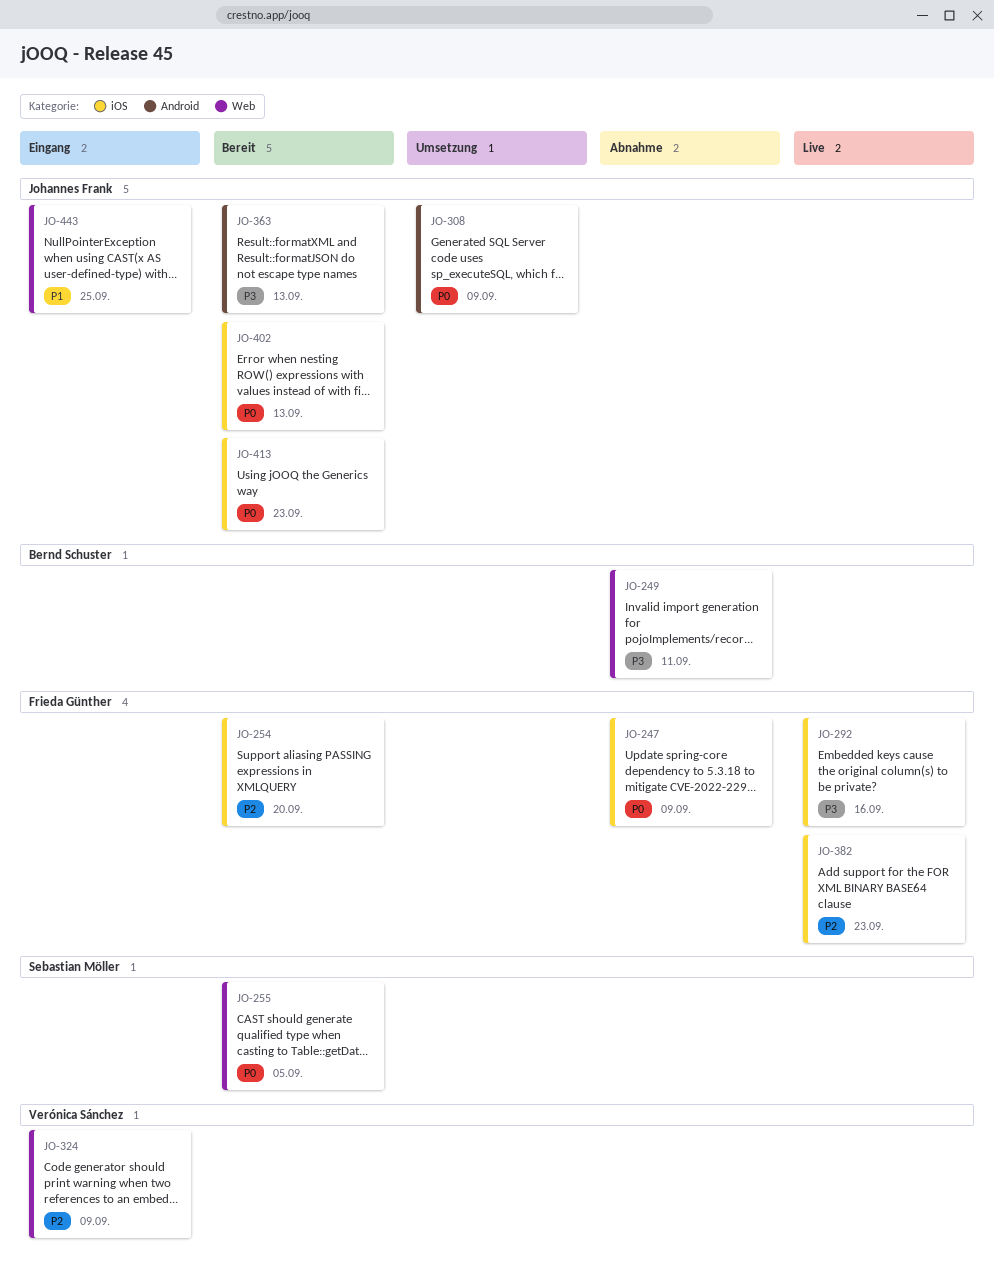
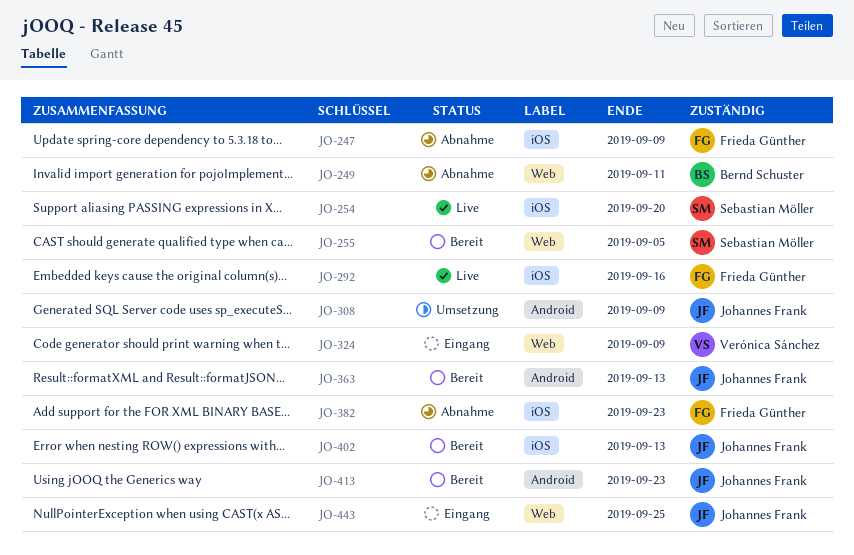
JO-254, status: Bereit -> Live
JO-254, owner: Frieda Günther -> Sebastian Möller
JO-382, status: Live -> Abnahme
JO-413, label: iOS -> Android

